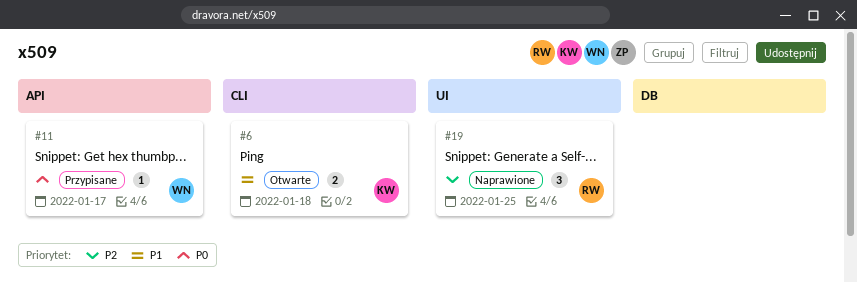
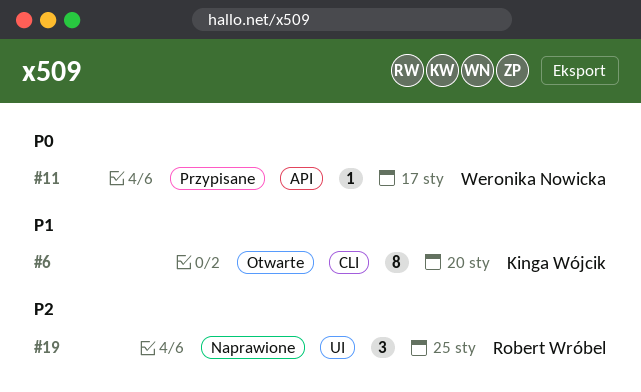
#6, estimate: 2 -> 8
#6, due: Jan 18 -> Jan 20

